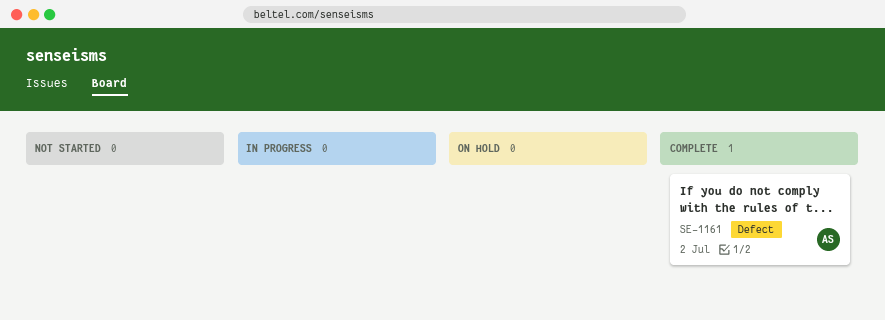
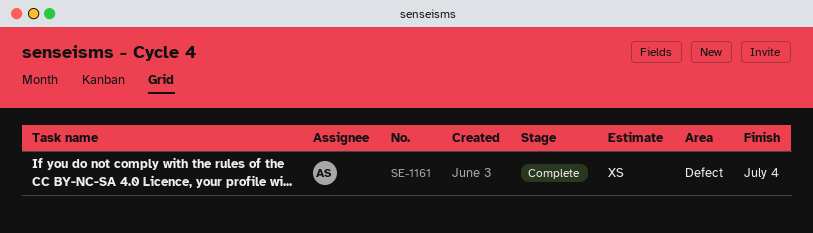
SE-1161, due: Jul 2 -> Jul 4

